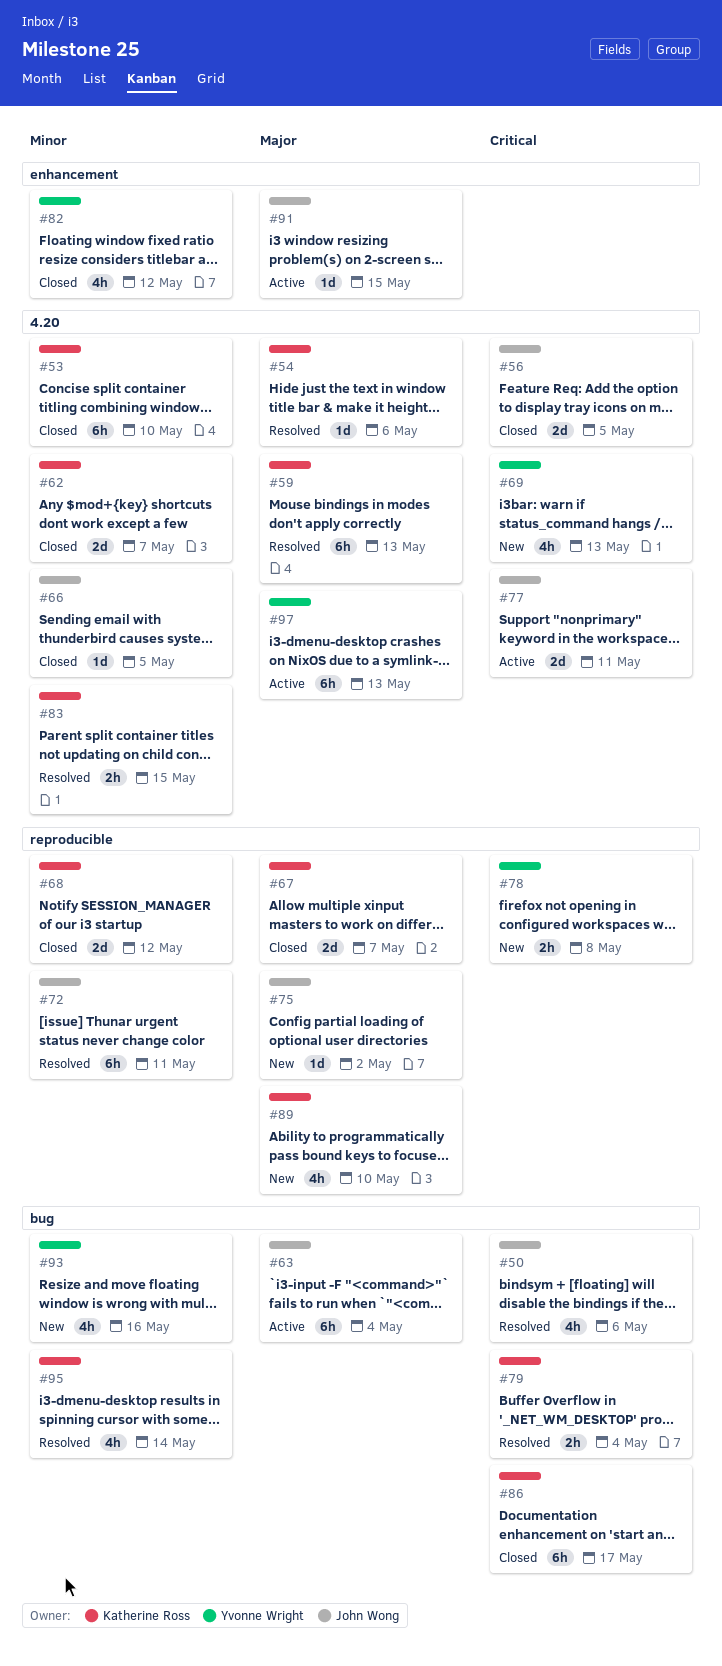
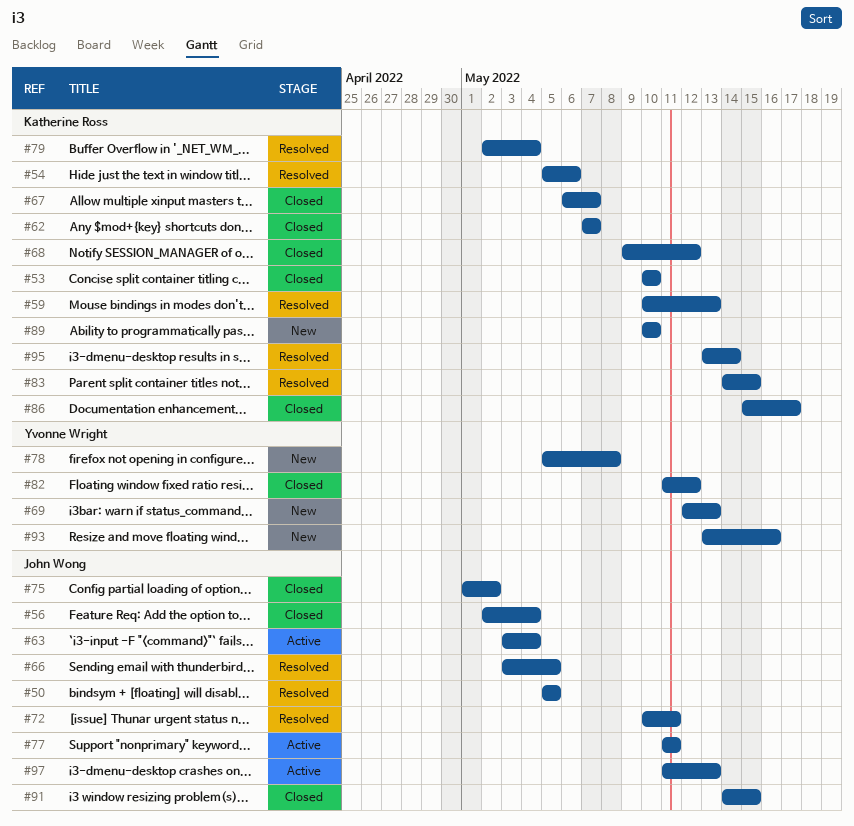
#50, due: May 6 -> May 5
#56, due: May 5 -> May 4
#66, status: Closed -> Resolved
#75, status: New -> Closed
#91, status: Active -> Closed
#97, owner: Yvonne Wright -> John Wong

